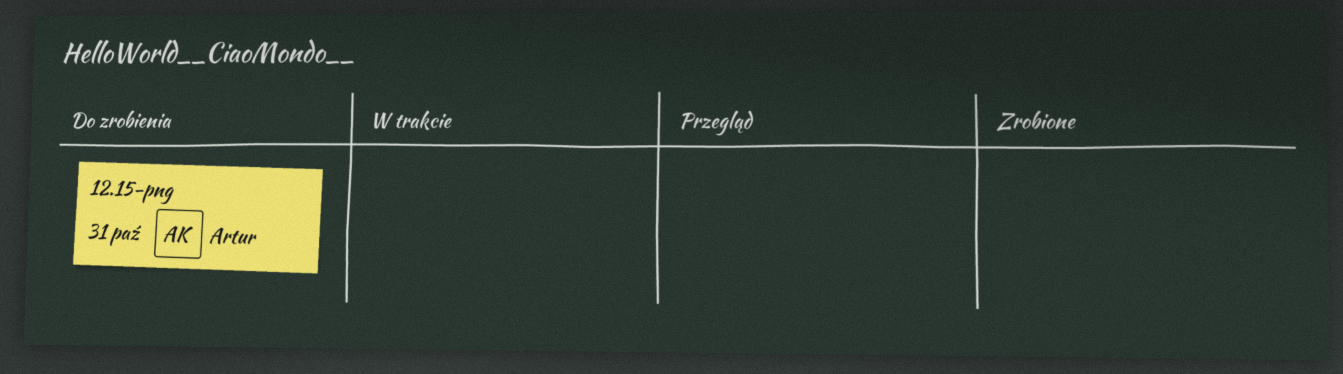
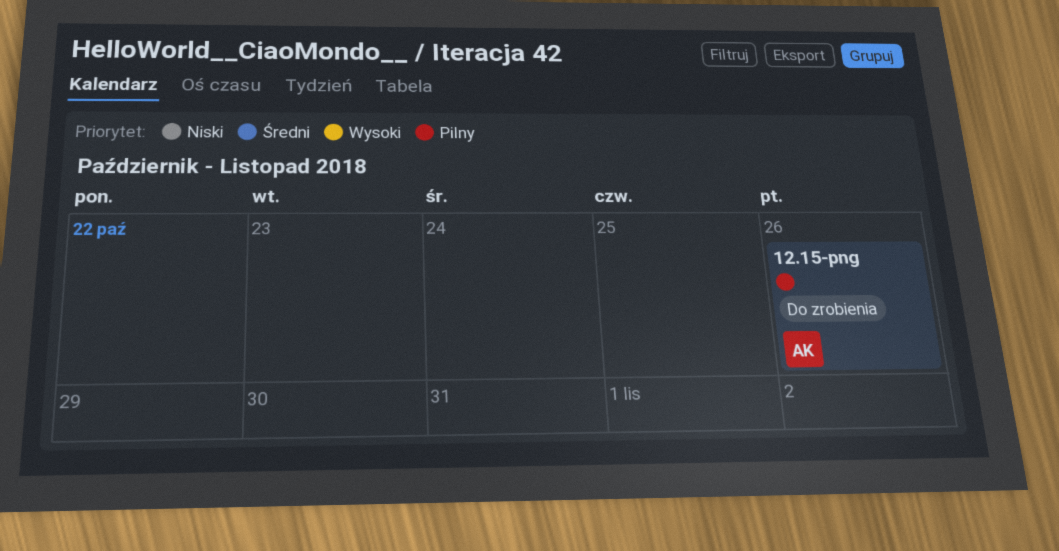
12.15-png, due: Oct 31 -> Oct 26

